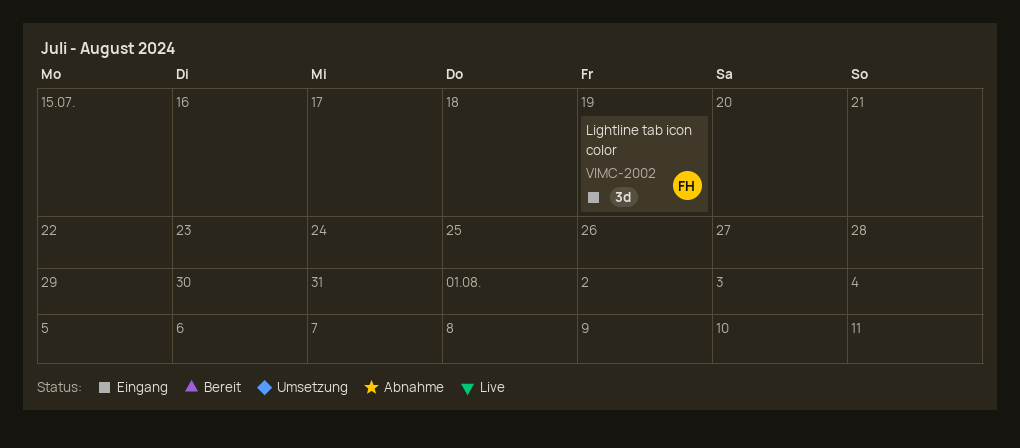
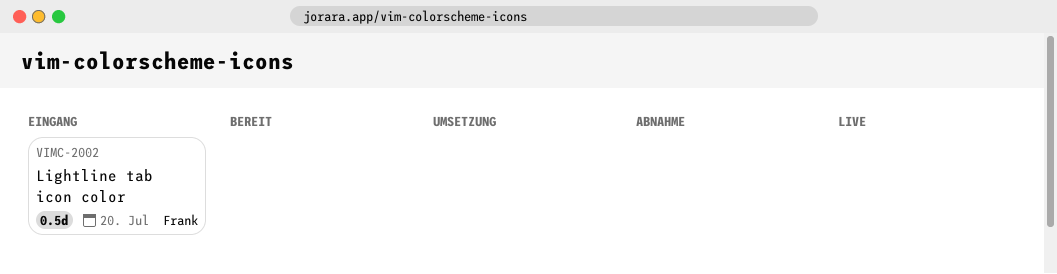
VIMC-2002, estimate: 3d -> 0.5d
VIMC-2002, due: Jul 19 -> Jul 20

